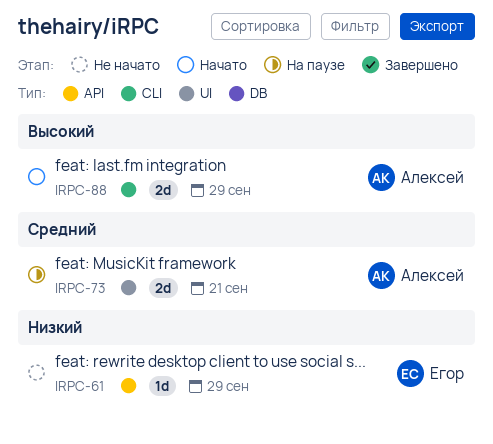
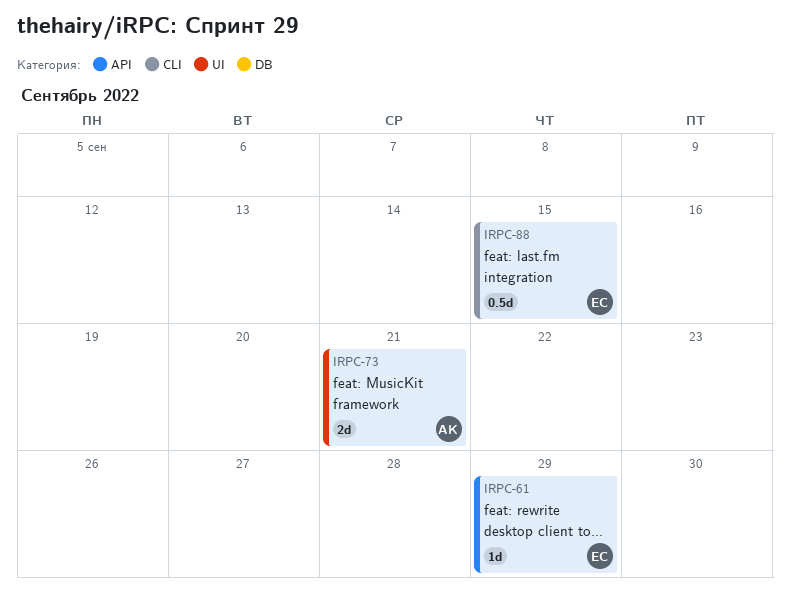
IRPC-88, owner: Алексей -> Егор
IRPC-88, estimate: 2d -> 0.5d
IRPC-88, due: Sep 29 -> Sep 15

